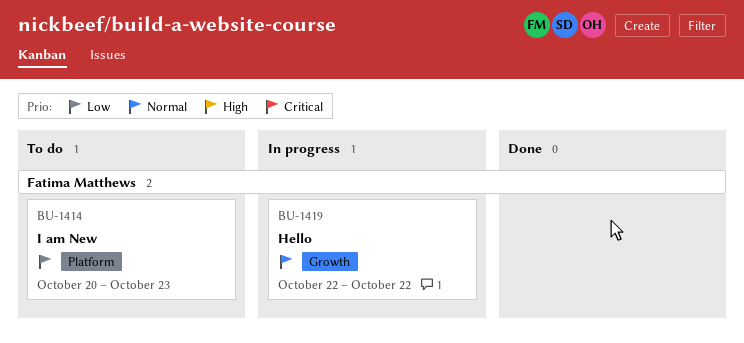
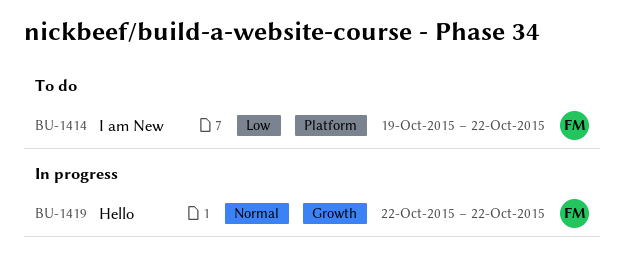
BU-1414, start: Oct 20 -> Oct 19
BU-1414, due: Oct 23 -> Oct 22

